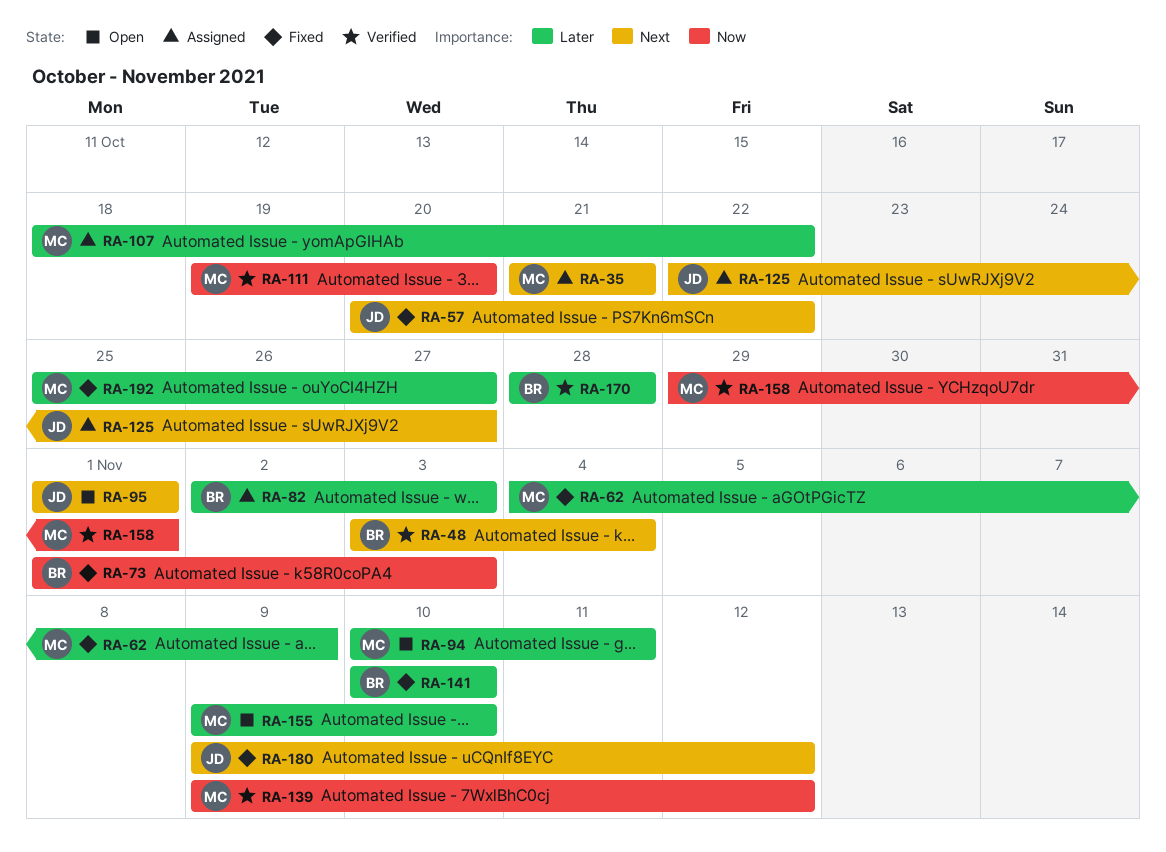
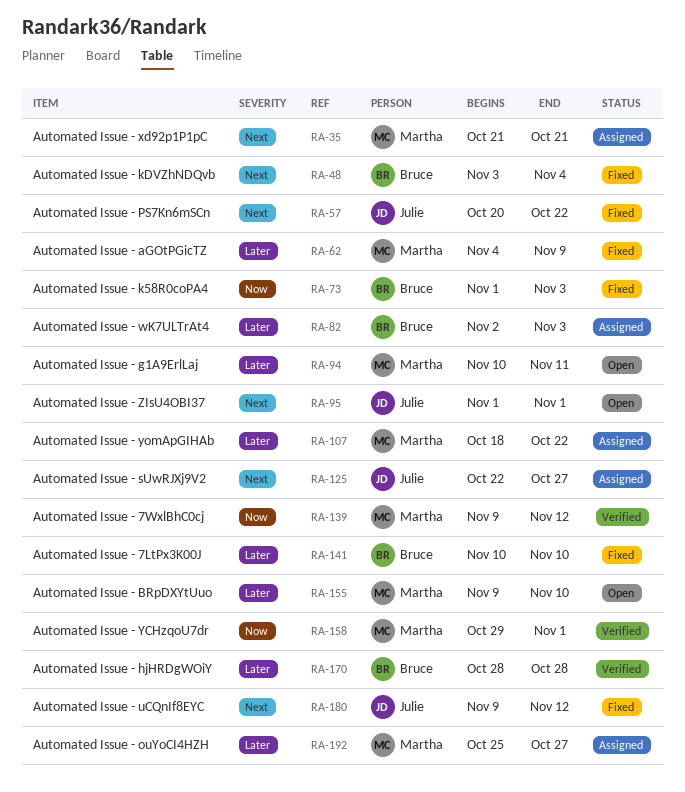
RA-48, status: Verified -> Fixed
RA-111: present -> none
RA-192, status: Fixed -> Assigned

